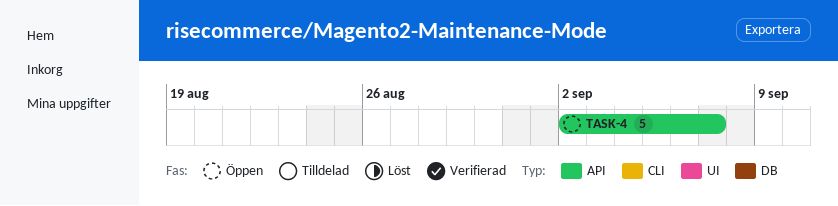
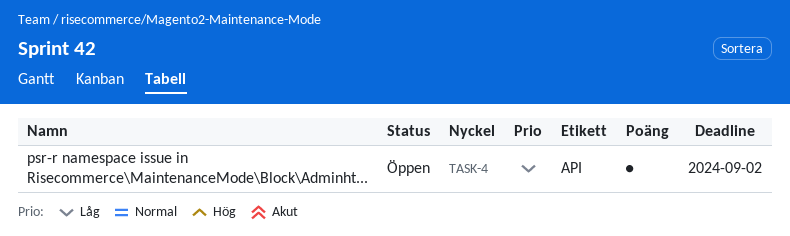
TASK-4, estimate: 5 -> 1
TASK-4, due: Sep 7 -> Sep 2

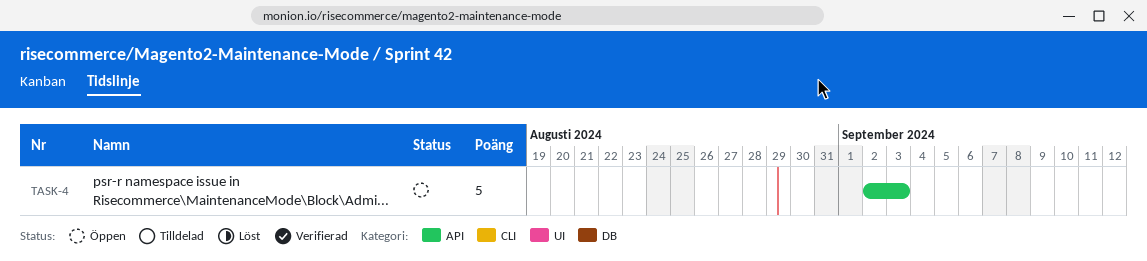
TASK-4, estimate: 1 -> 5
TASK-4, due: Sep 2 -> Sep 3

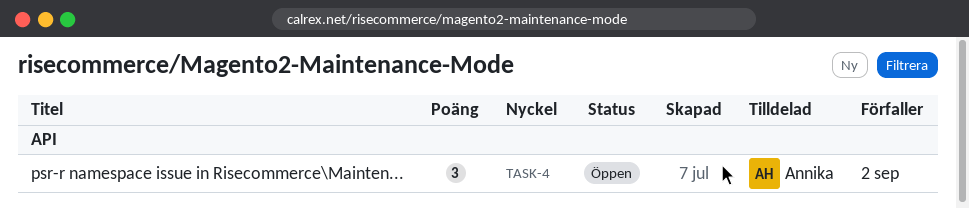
TASK-4, estimate: 5 -> 3
TASK-4, due: Sep 3 -> Sep 2

